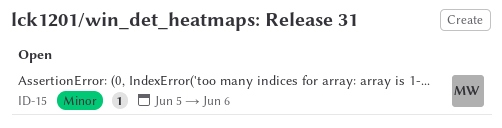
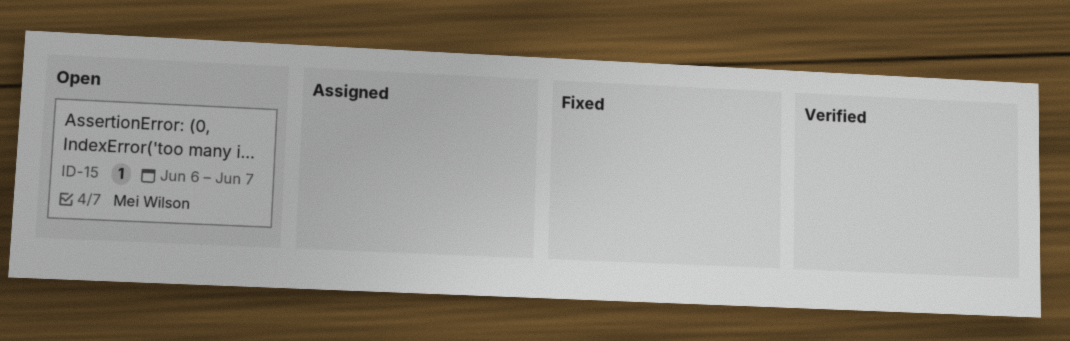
ID-15, start: Jun 5 -> Jun 6
ID-15, due: Jun 6 -> Jun 7

